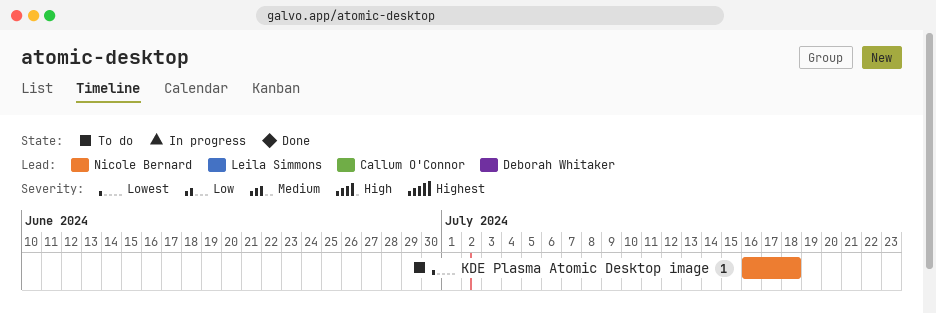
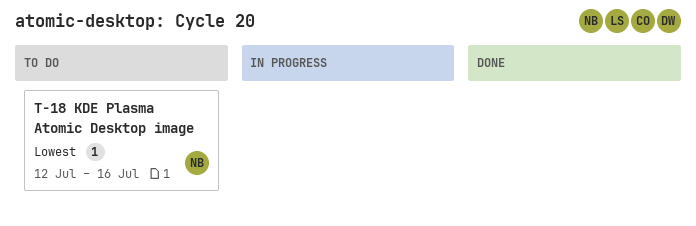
KDE Plasma Atomic Desktop image, start: Jul 16 -> Jul 12
KDE Plasma Atomic Desktop image, due: Jul 18 -> Jul 16

